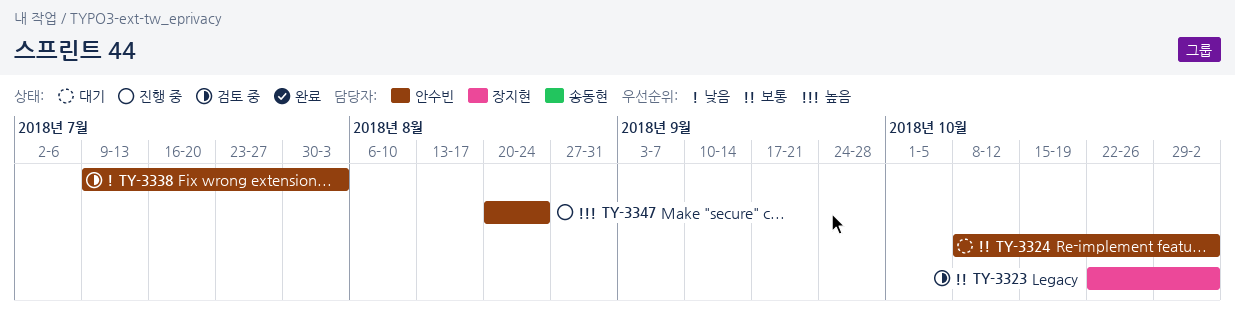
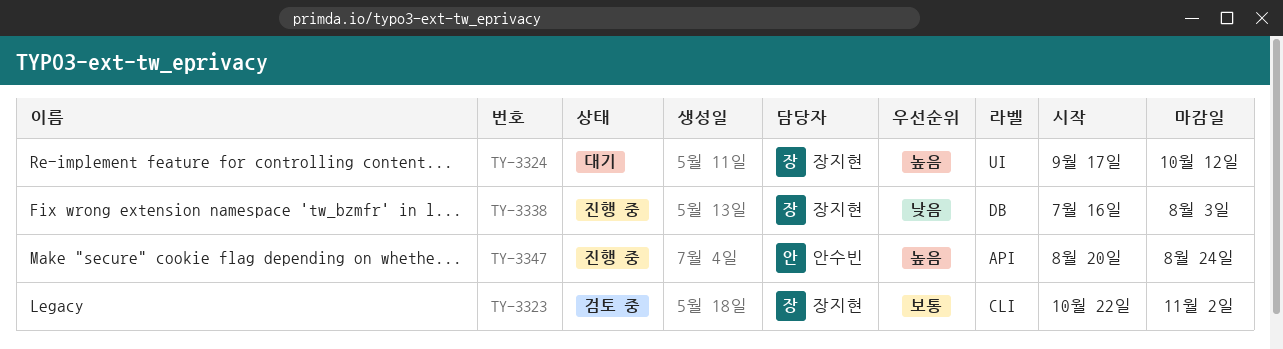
TY-3324, owner: 안수빈 -> 장지현
TY-3324, priority: 보통 -> 높음
TY-3324, start: Oct 8 -> Sep 17
TY-3324, due: Nov 2 -> Oct 12
TY-3338, status: 검토 중 -> 진행 중
TY-3338, owner: 안수빈 -> 장지현
TY-3338, start: Jul 9 -> Jul 16

